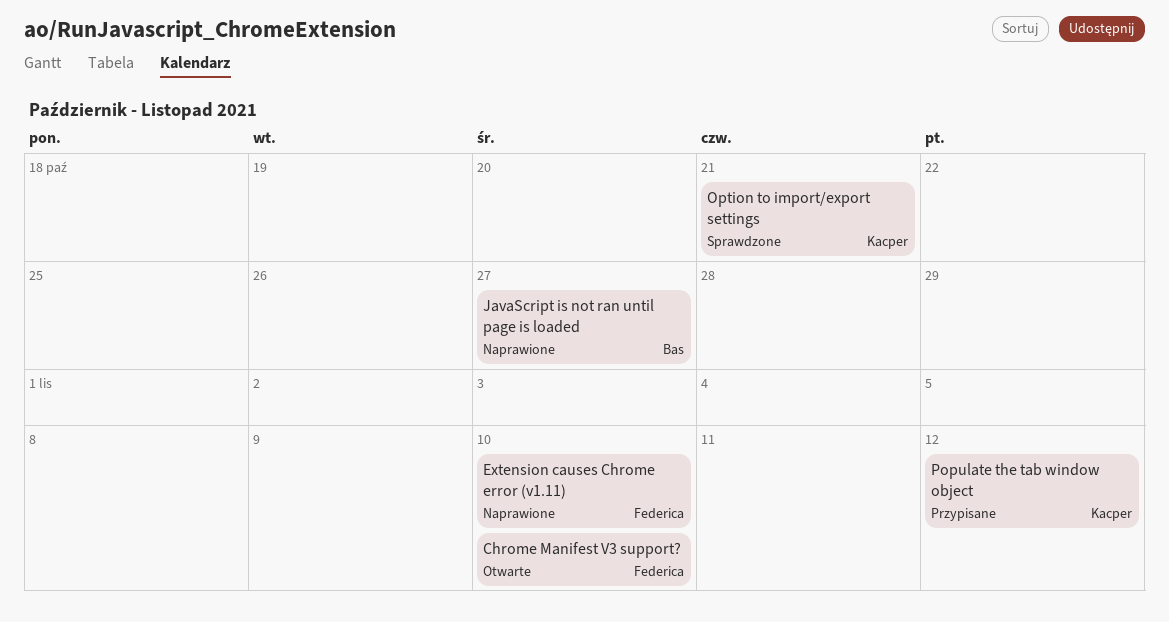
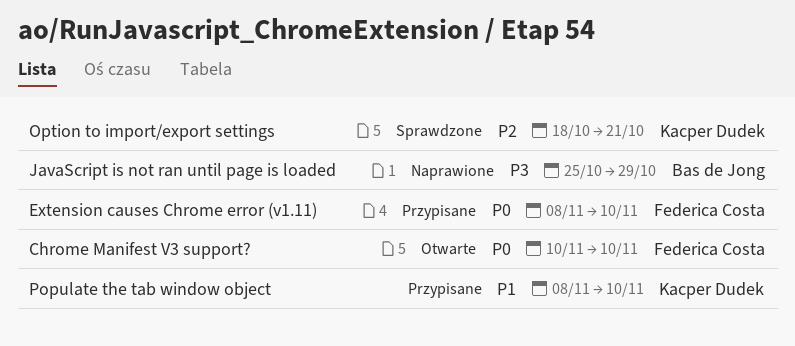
Extension causes Chrome error (v1.11), status: Naprawione -> Przypisane
JavaScript is not ran until page is loaded, due: Oct 27 -> Oct 29
Populate the tab window object, due: Nov 12 -> Nov 10

